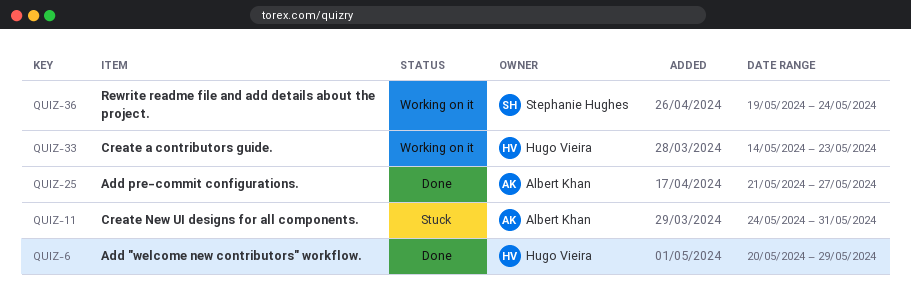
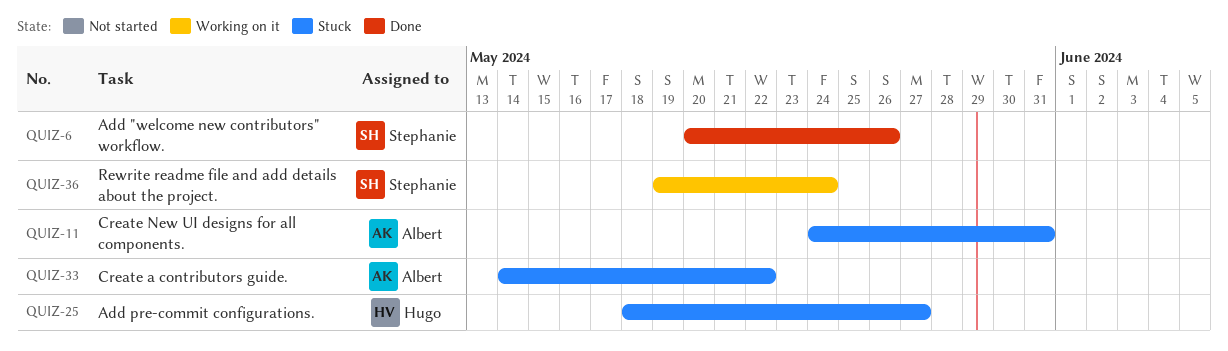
QUIZ-6, owner: Hugo Vieira -> Stephanie Hughes
QUIZ-6, due: May 29 -> May 26
QUIZ-25, status: Done -> Stuck
QUIZ-25, owner: Albert Khan -> Hugo Vieira
QUIZ-25, start: May 21 -> May 18
QUIZ-33, status: Working on it -> Stuck
QUIZ-33, owner: Hugo Vieira -> Albert Khan
QUIZ-33, due: May 23 -> May 22

